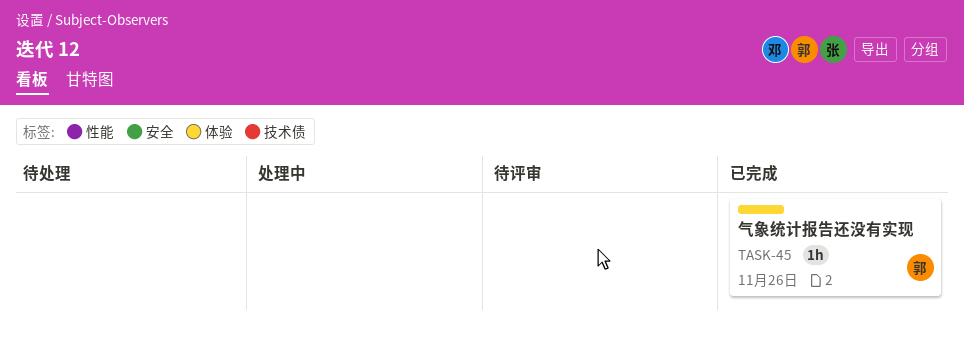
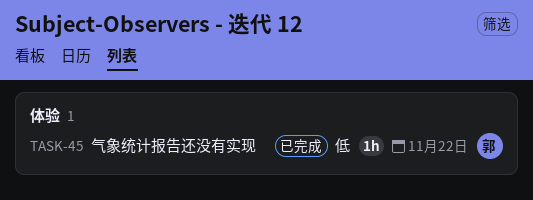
TASK-45, due: Nov 26 -> Nov 22

